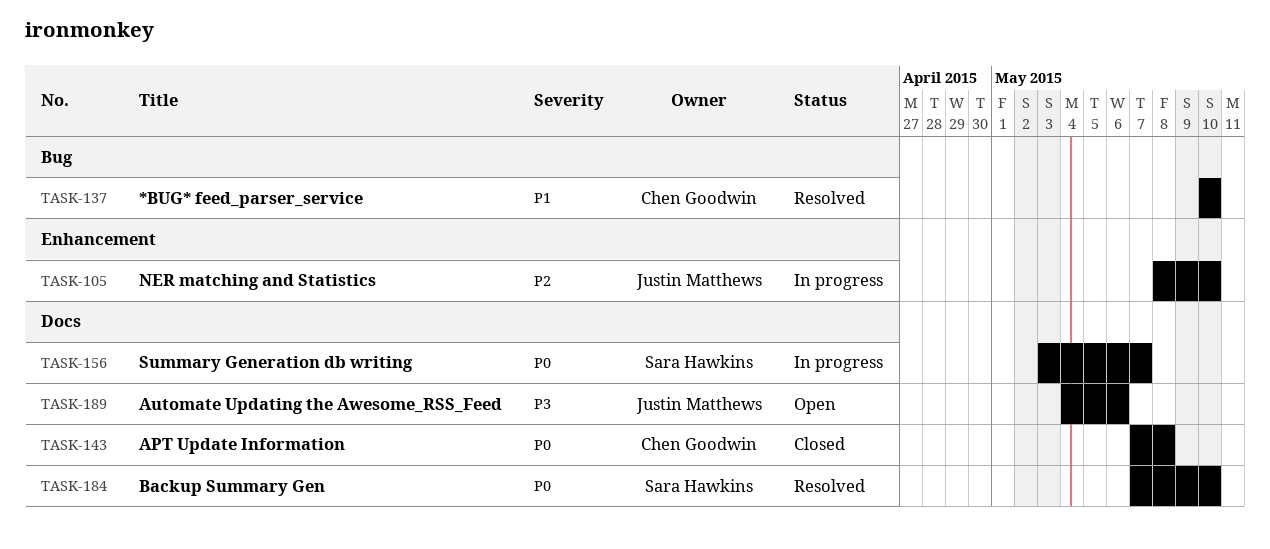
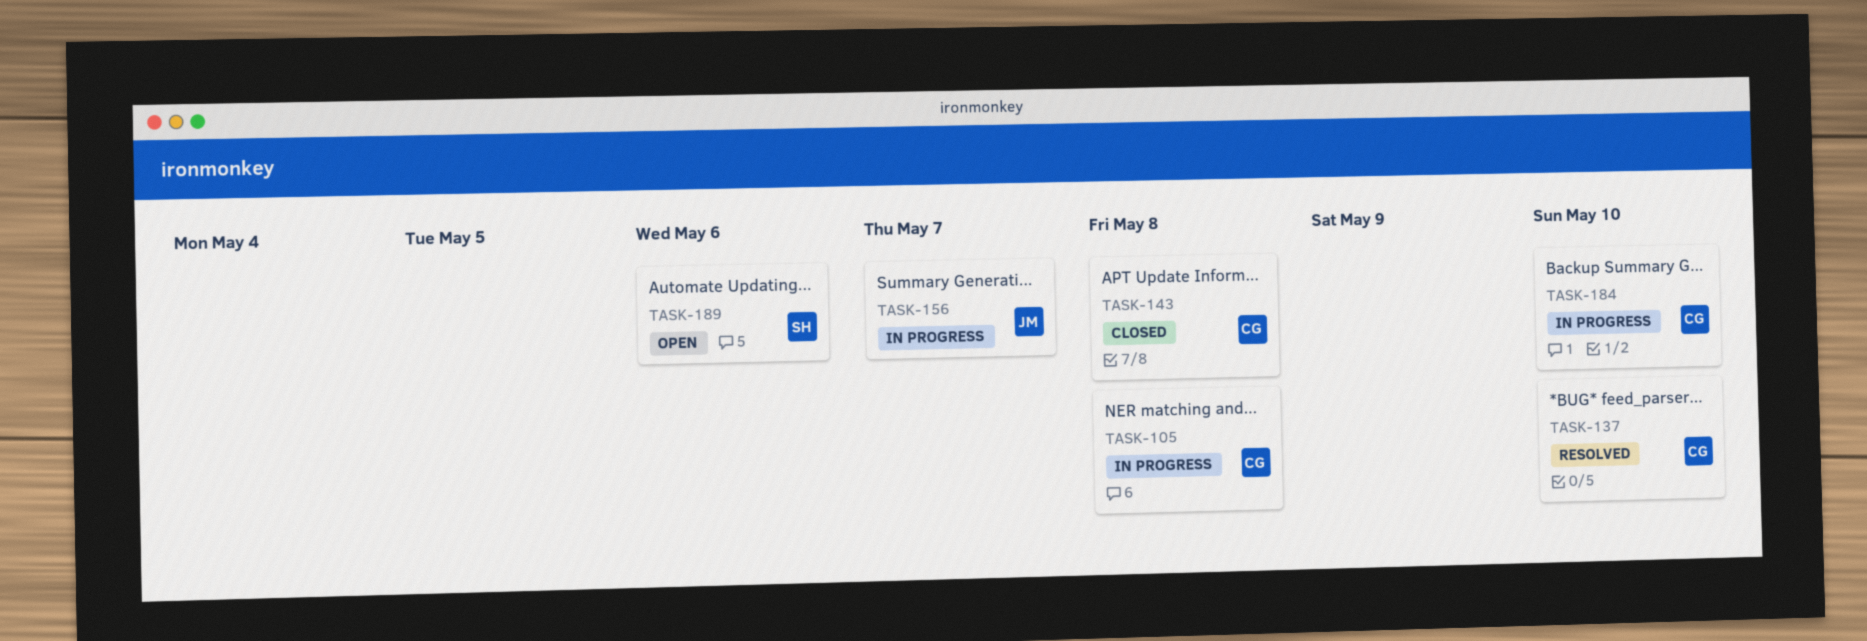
TASK-105, owner: Justin Matthews -> Chen Goodwin
TASK-105, due: May 10 -> May 8
TASK-156, owner: Sara Hawkins -> Justin Matthews
TASK-184, status: Resolved -> In progress
TASK-184, owner: Sara Hawkins -> Chen Goodwin
TASK-189, owner: Justin Matthews -> Sara Hawkins

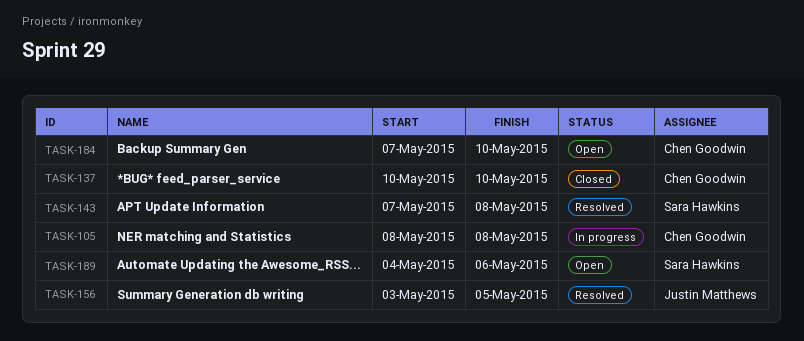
TASK-137, status: Resolved -> Closed
TASK-143, status: Closed -> Resolved
TASK-143, owner: Chen Goodwin -> Sara Hawkins
TASK-156, status: In progress -> Resolved
TASK-156, due: May 7 -> May 5
TASK-184, status: In progress -> Open

